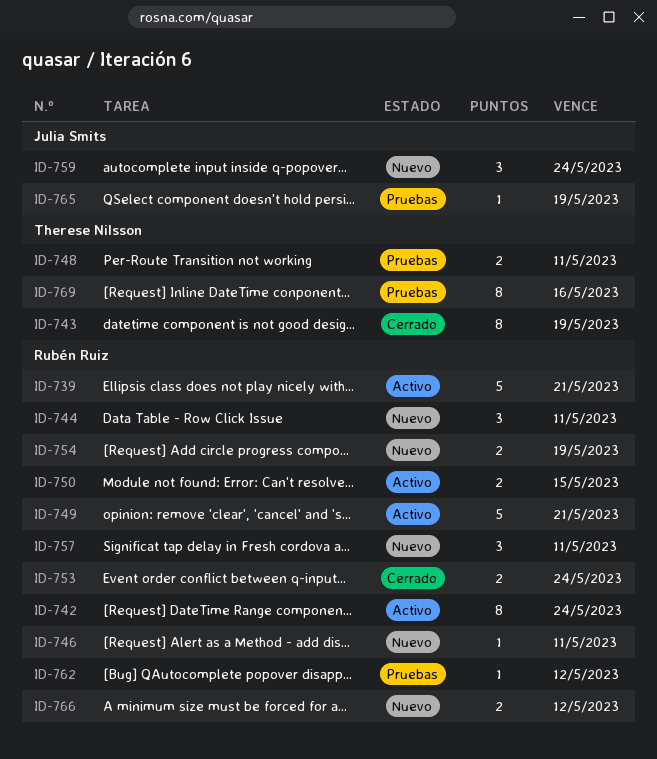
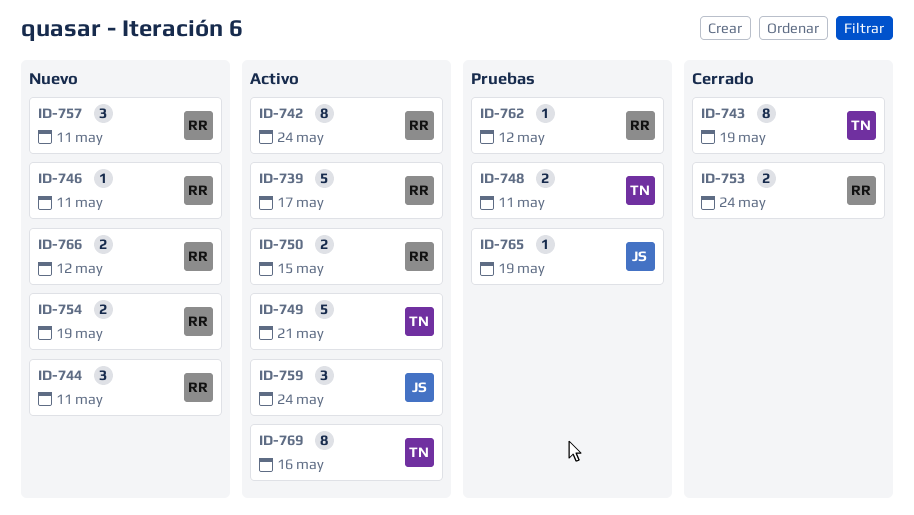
ID-739, due: May 21 -> May 17
ID-749, owner: Rubén Ruiz -> Therese Nilsson
ID-759, status: Nuevo -> Activo
ID-769, status: Pruebas -> Activo

